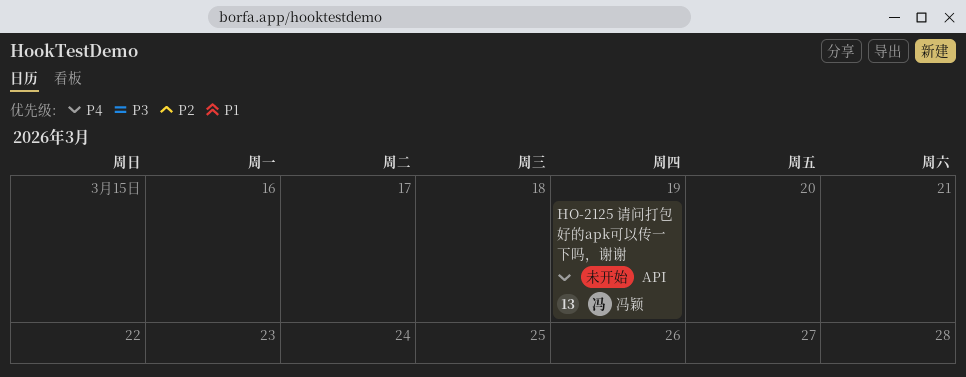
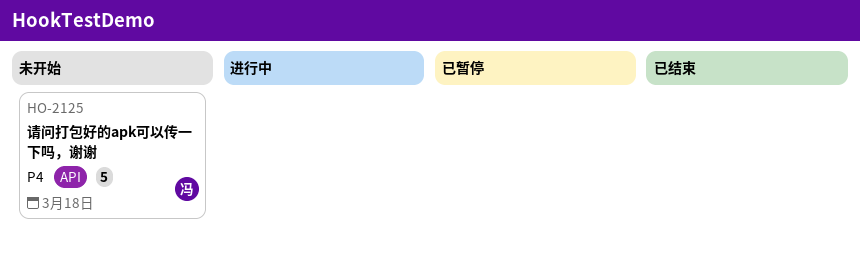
HO-2125, estimate: 13 -> 5
HO-2125, due: Mar 19 -> Mar 18

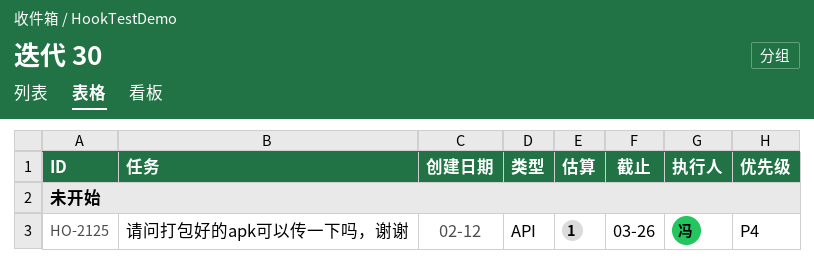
HO-2125, estimate: 5 -> 1
HO-2125, due: Mar 18 -> Mar 26

